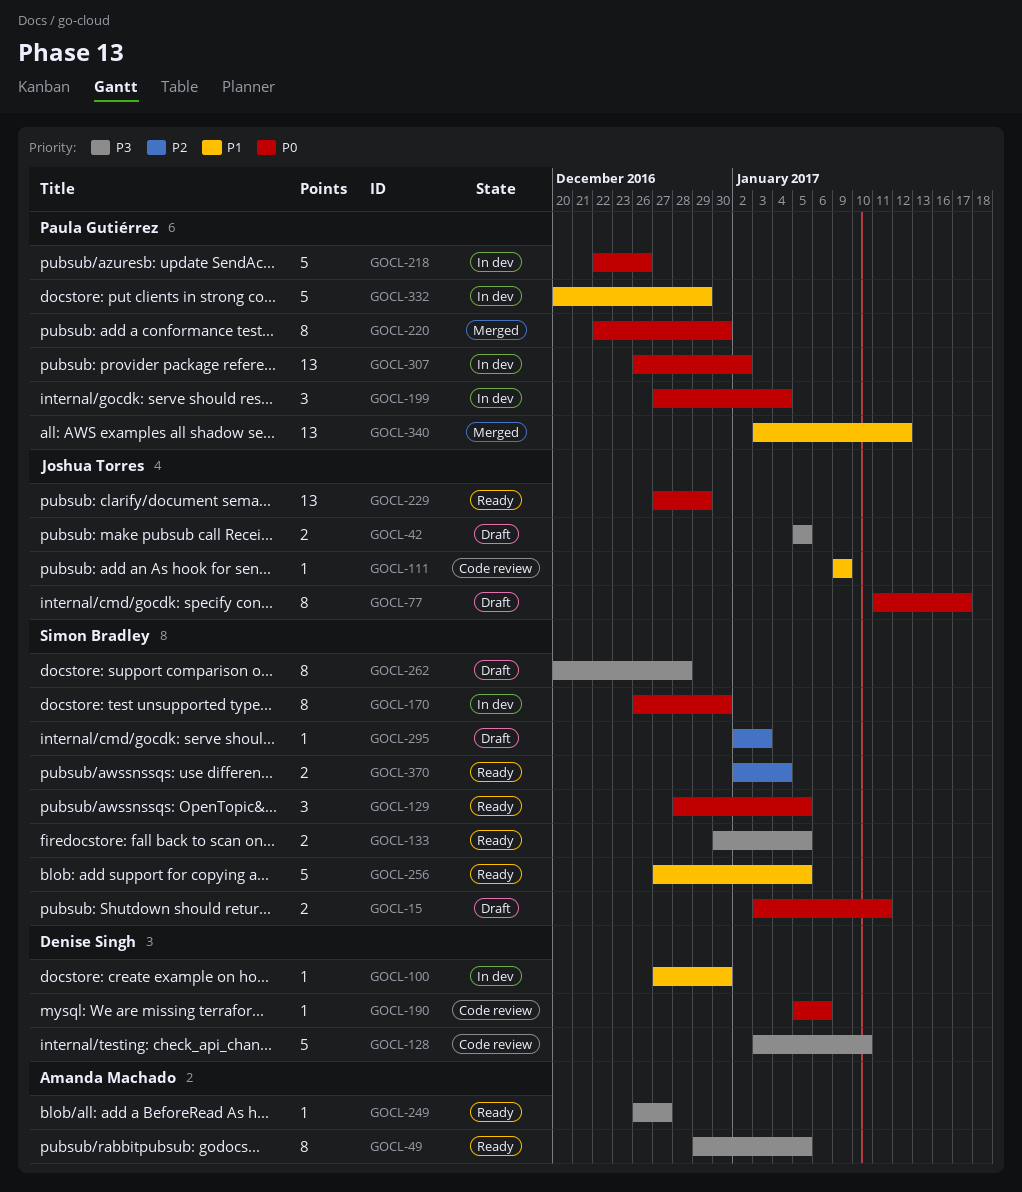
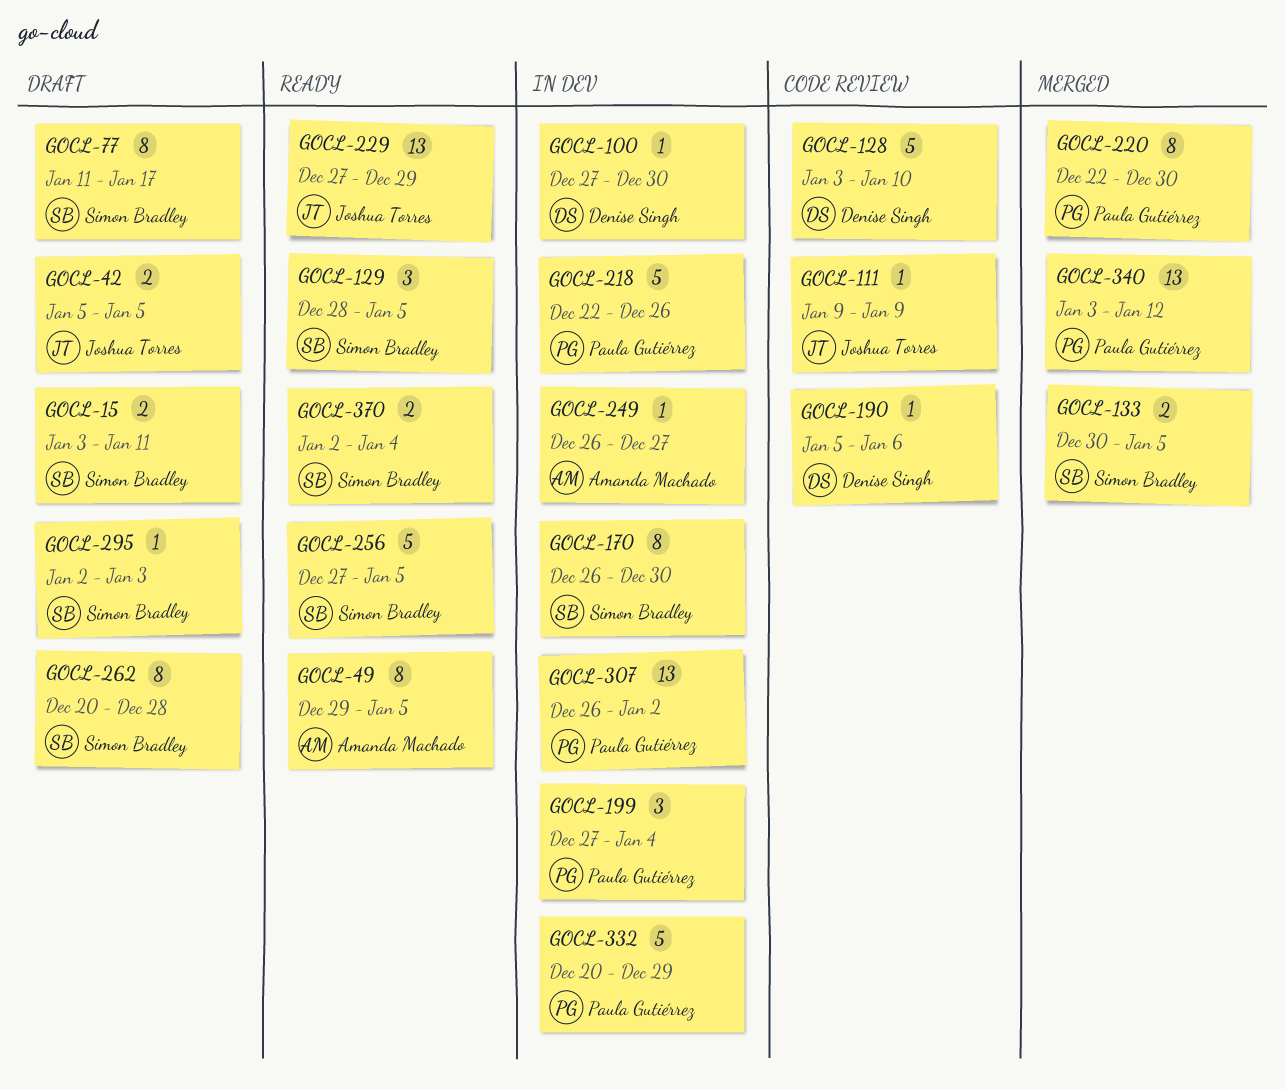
GOCL-77, owner: Joshua Torres -> Simon Bradley
GOCL-133, status: Ready -> Merged
GOCL-249, status: Ready -> In dev

